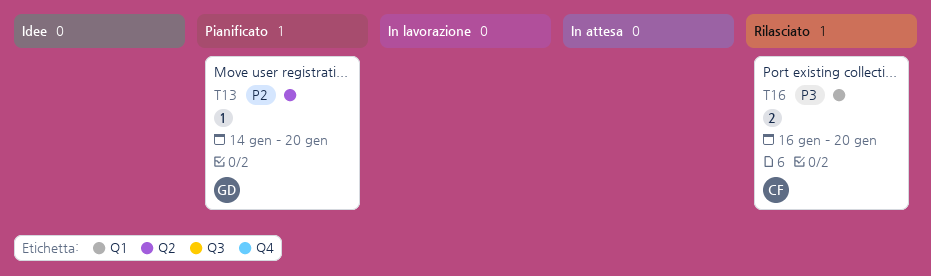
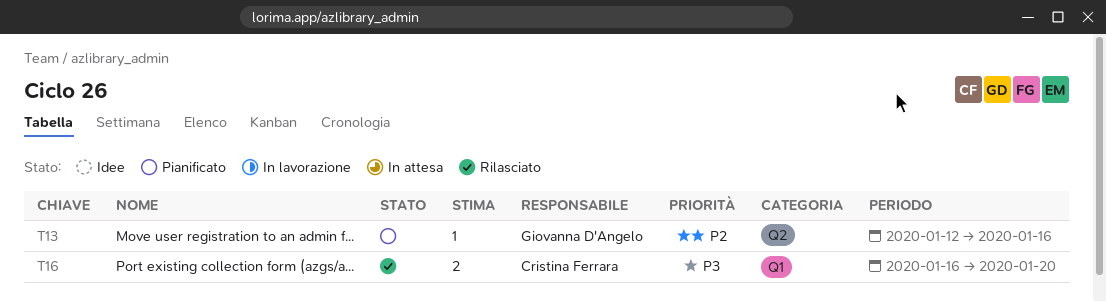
T13, start: Jan 14 -> Jan 12
T13, due: Jan 20 -> Jan 16

